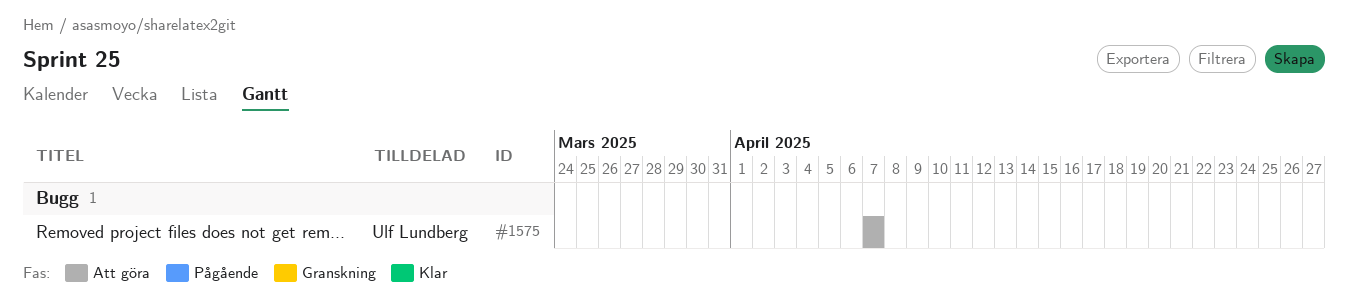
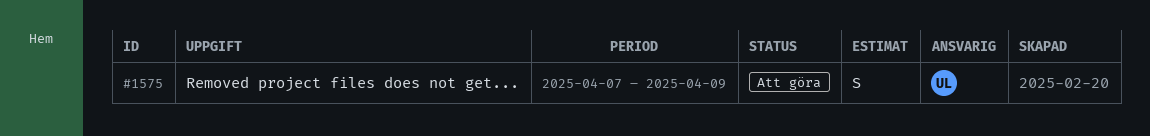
#1575, due: Apr 7 -> Apr 9

